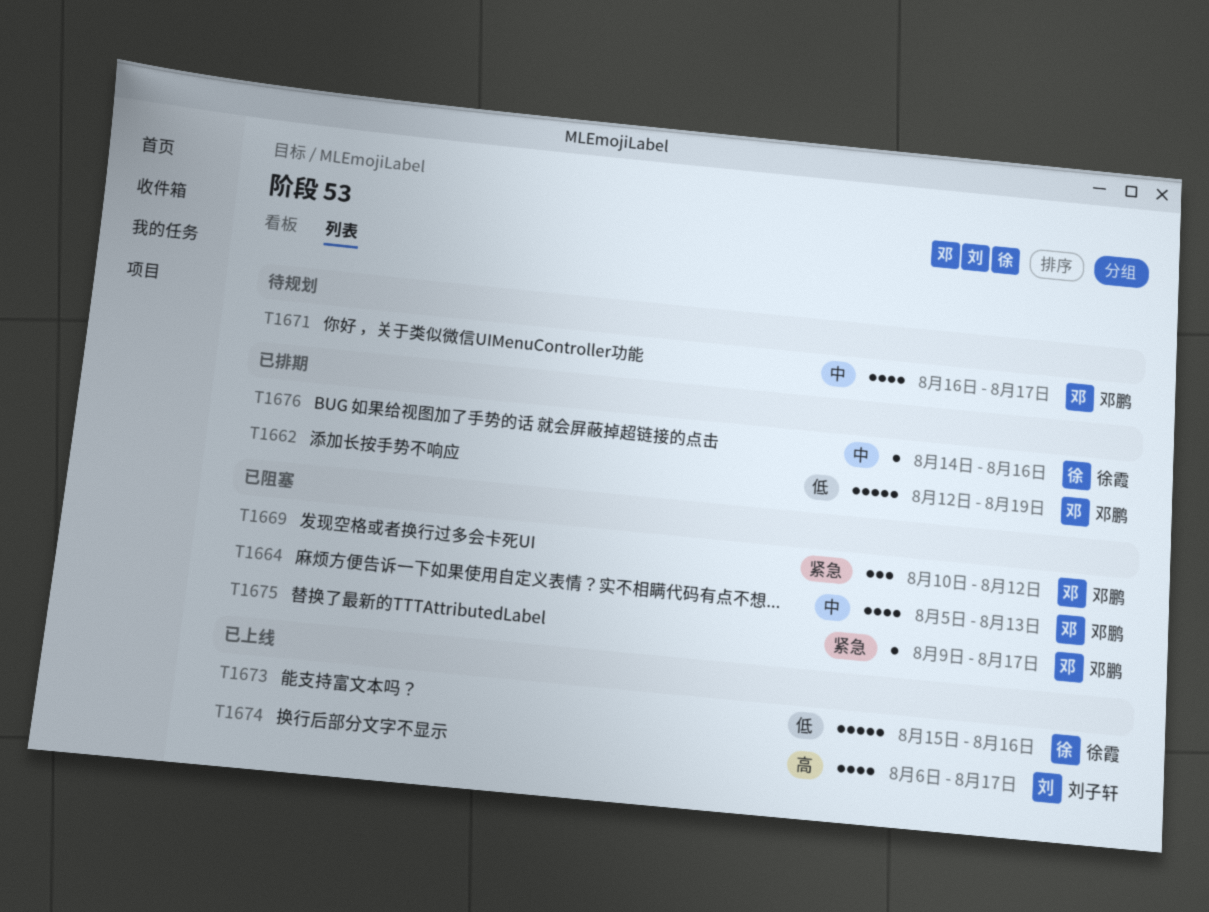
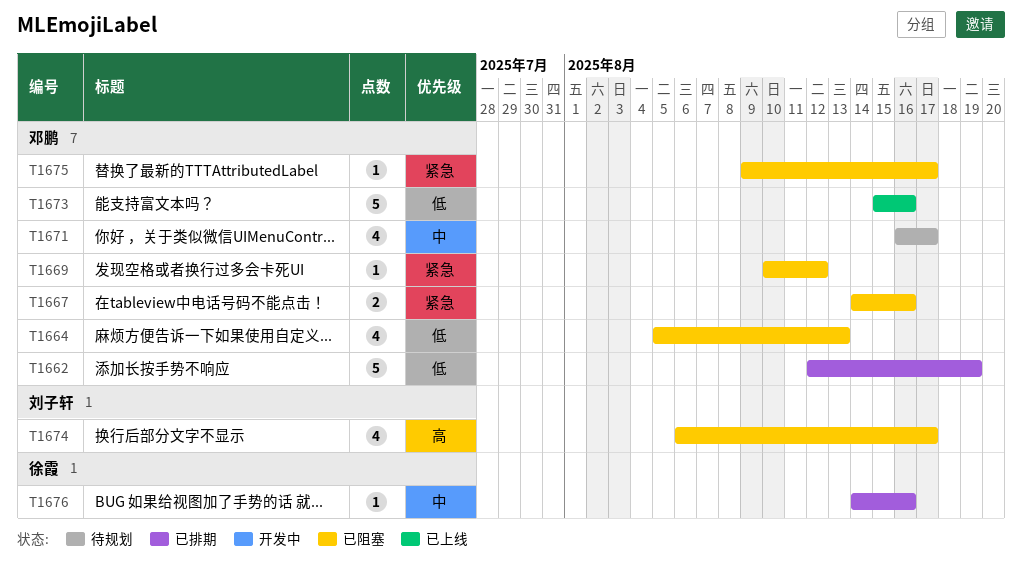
T1664, priority: 中 -> 低
T1667: none -> present
T1669, estimate: 3 -> 1
T1673, owner: 徐霞 -> 邓鹏
T1674, status: 已上线 -> 已阻塞

